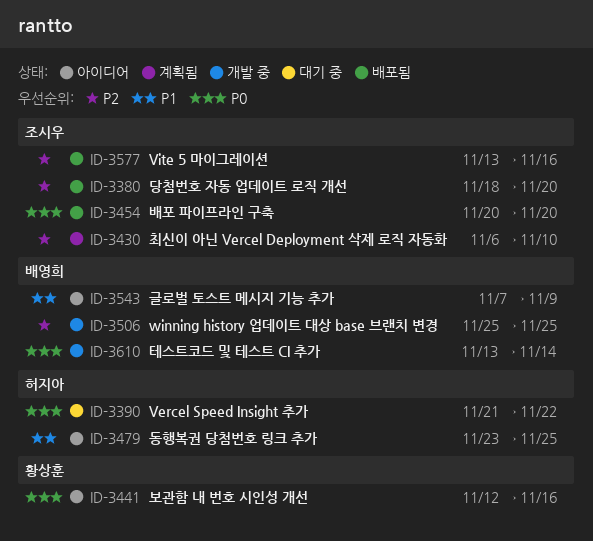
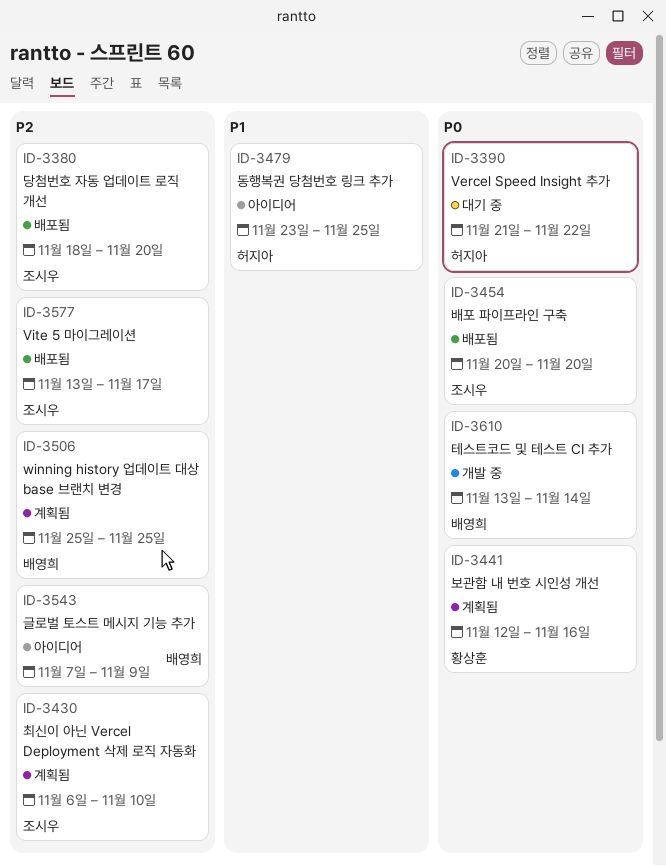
ID-3441, status: 아이디어 -> 계획됨
ID-3506, status: 개발 중 -> 계획됨
ID-3543, priority: P1 -> P2
ID-3577, due: Nov 16 -> Nov 17

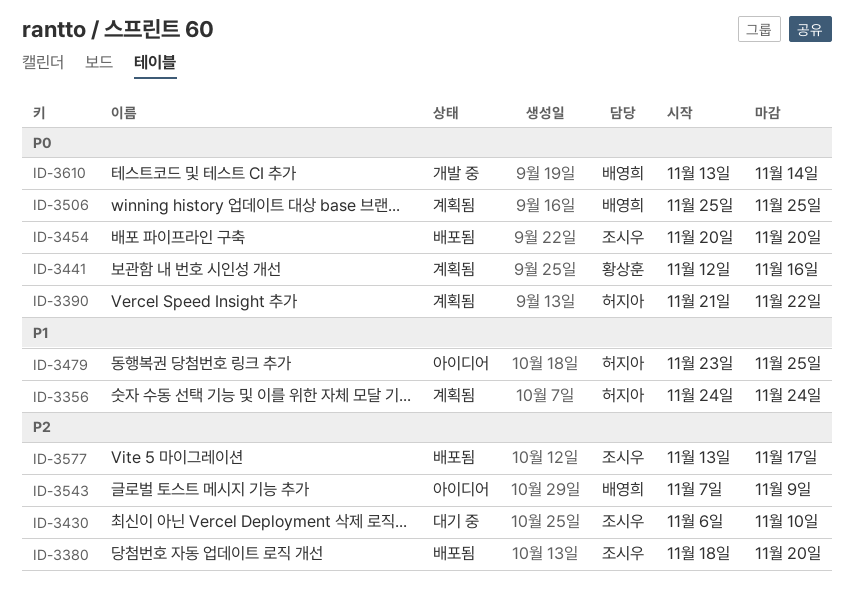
ID-3356: none -> present
ID-3390, status: 대기 중 -> 계획됨
ID-3430, status: 계획됨 -> 대기 중
ID-3506, priority: P2 -> P0

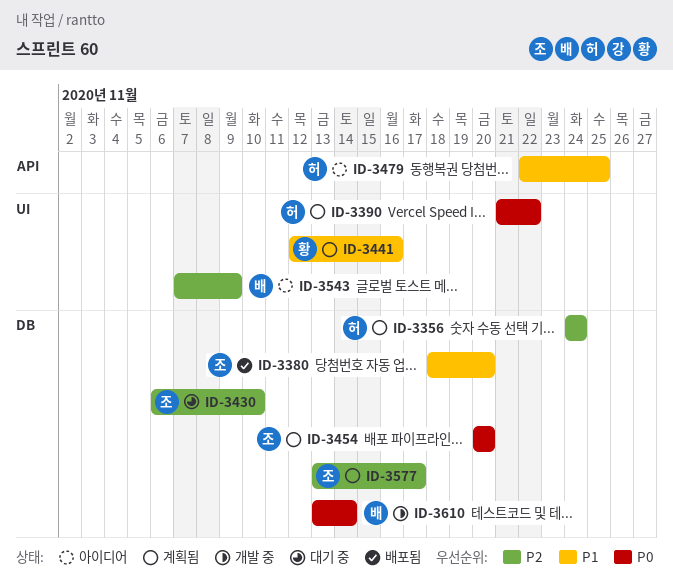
ID-3356, priority: P1 -> P2
ID-3380, priority: P2 -> P1
ID-3441, priority: P0 -> P1
ID-3454, status: 배포됨 -> 계획됨
ID-3479, start: Nov 23 -> Nov 22
ID-3506: present -> none
ID-3577, status: 배포됨 -> 계획됨

